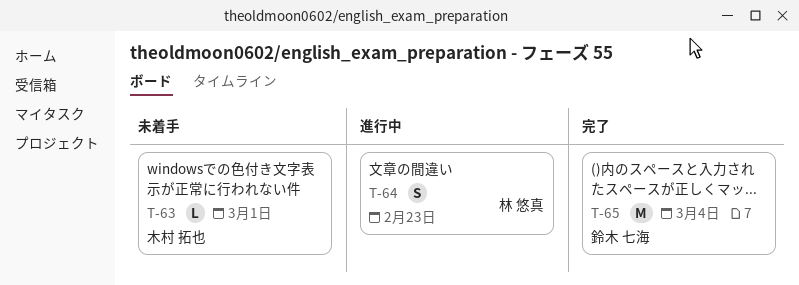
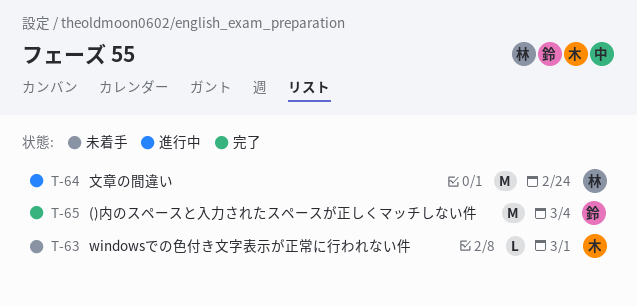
T-64, estimate: S -> M
T-64, due: Feb 23 -> Feb 24

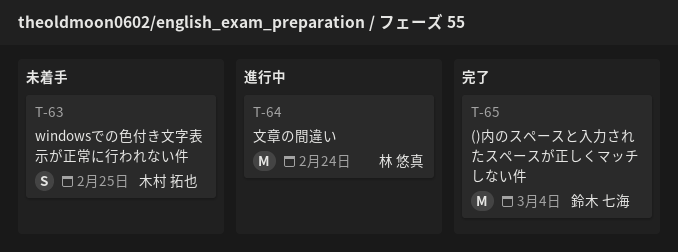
T-63, estimate: L -> S
T-63, due: Mar 1 -> Feb 25

